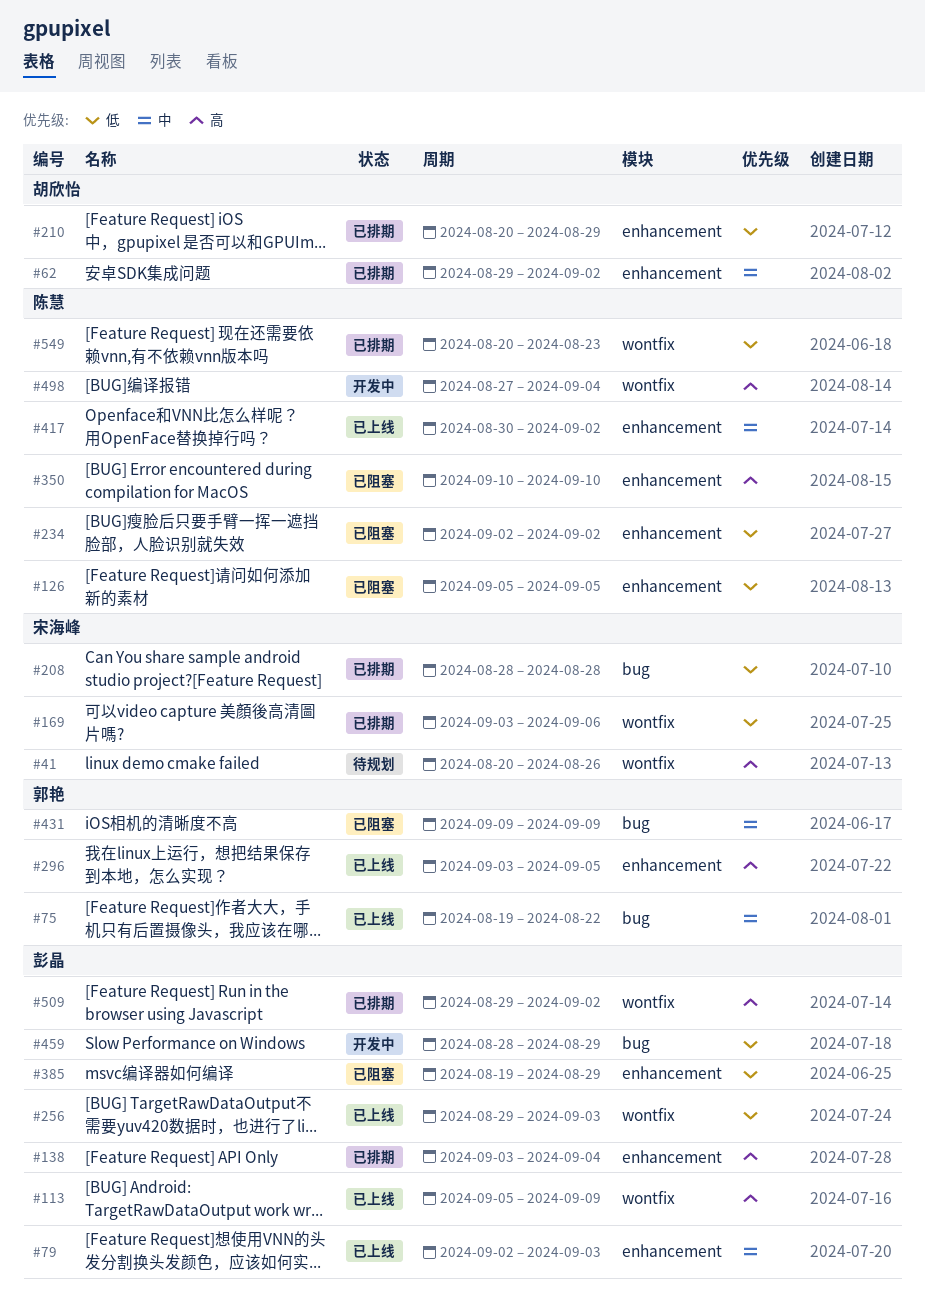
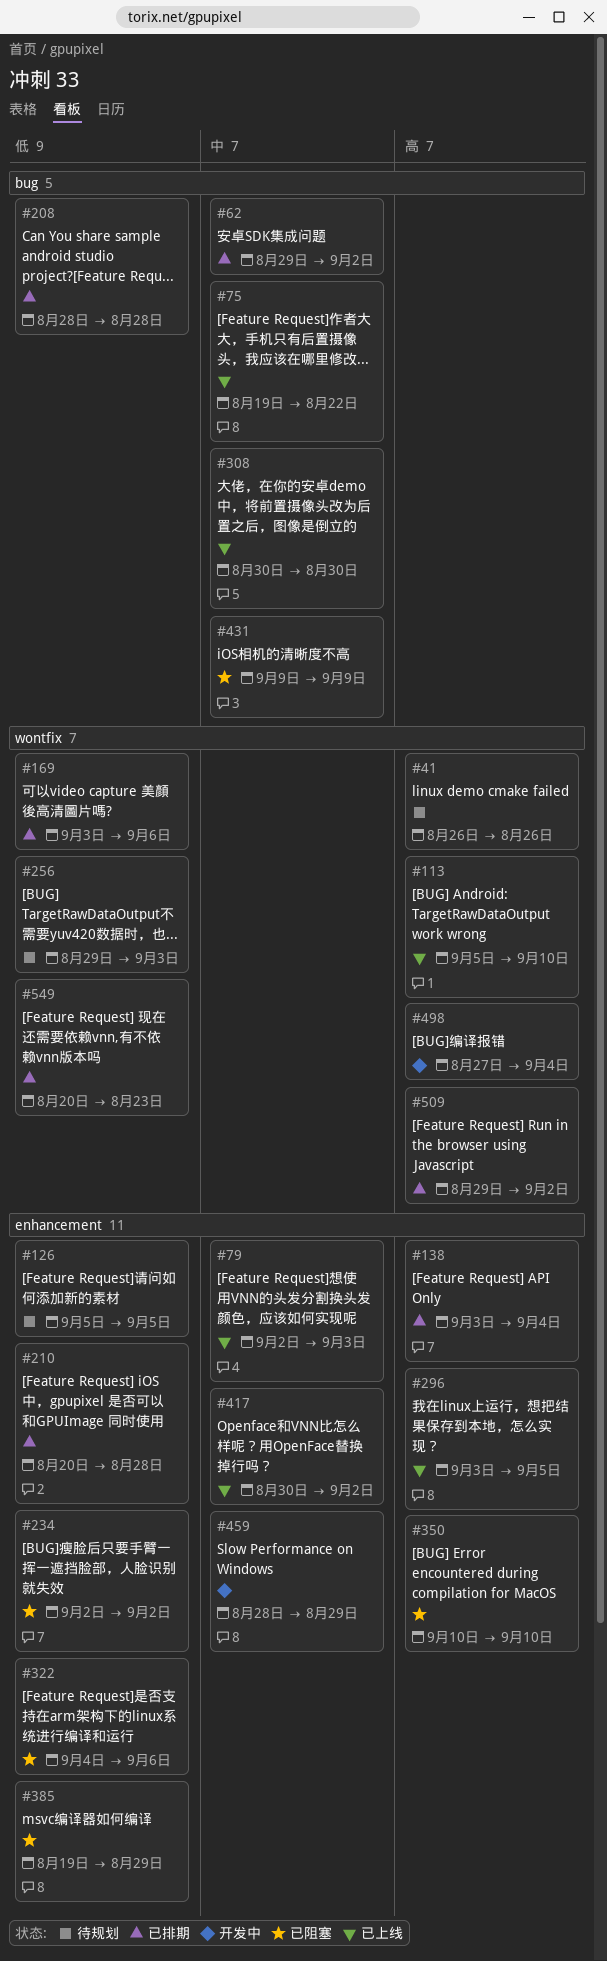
#41, start: Aug 20 -> Aug 26
#62, label: enhancement -> bug
#113, due: Sep 9 -> Sep 10
#126, status: 已阻塞 -> 待规划
#210, due: Aug 29 -> Aug 28
#256, status: 已上线 -> 待规划
#308: none -> present
#322: none -> present
#459, priority: 低 -> 中
#459, label: bug -> enhancement

